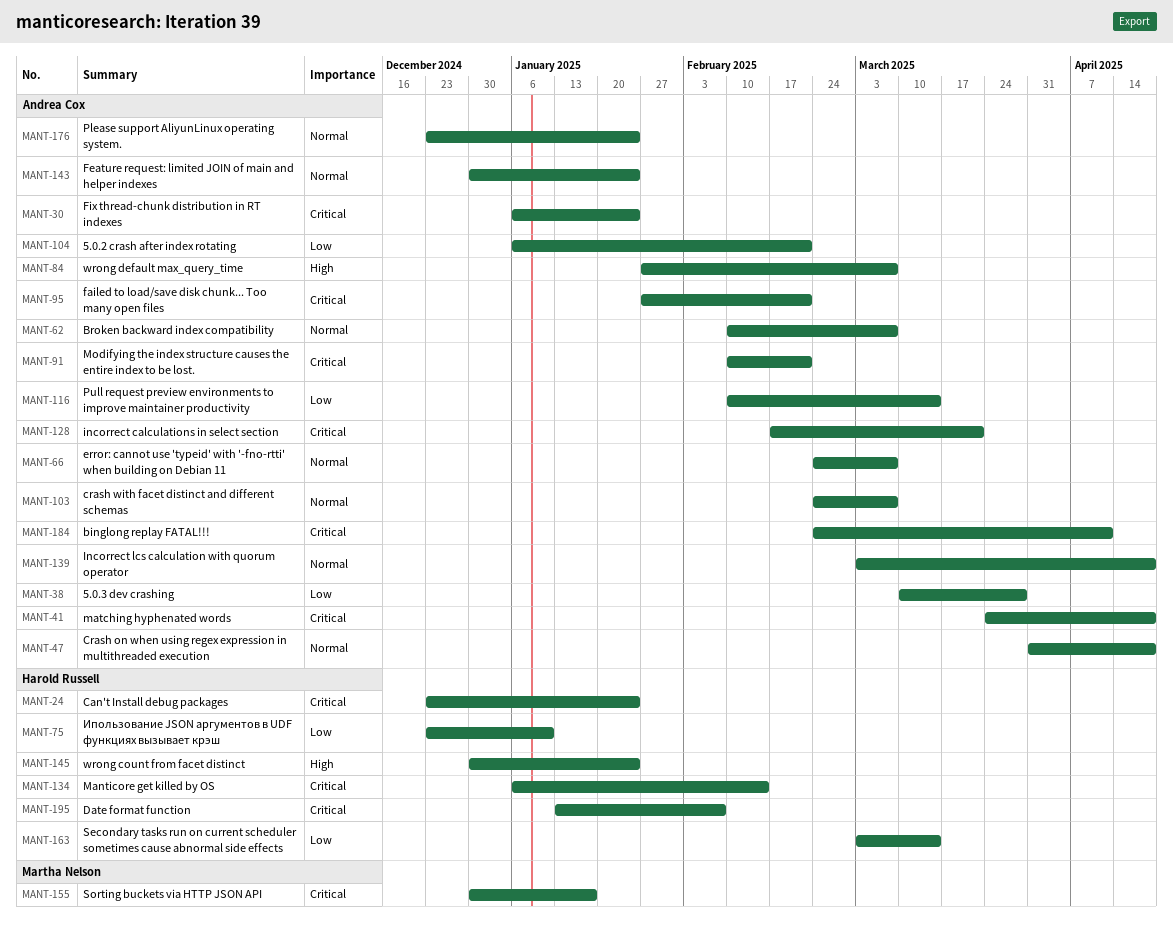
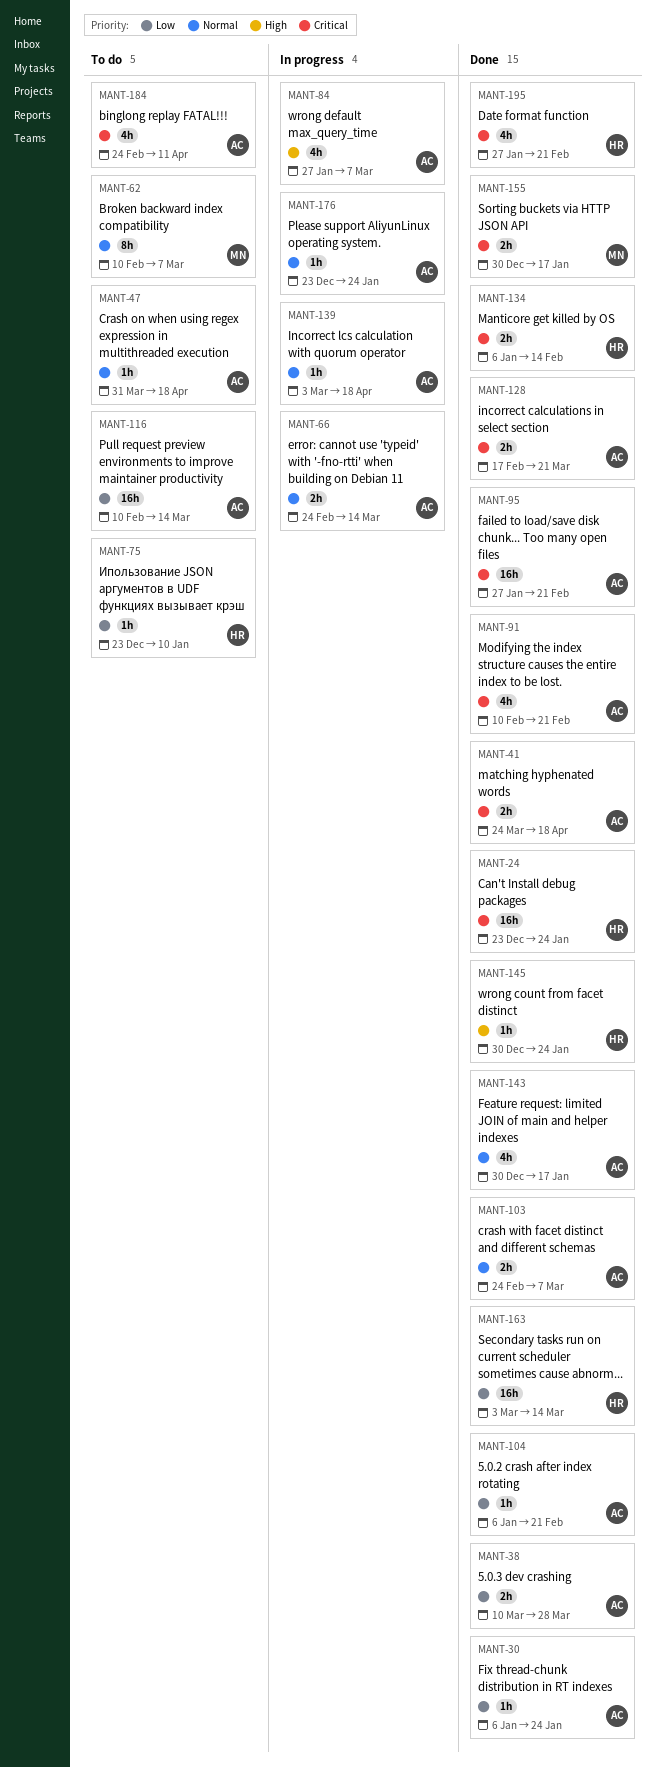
MANT-30, priority: Critical -> Low
MANT-62, owner: Andrea Cox -> Martha Nelson
MANT-66, due: Mar 7 -> Mar 14
MANT-143, due: Jan 24 -> Jan 17
MANT-195, start: Jan 13 -> Jan 27
MANT-195, due: Feb 7 -> Feb 21

